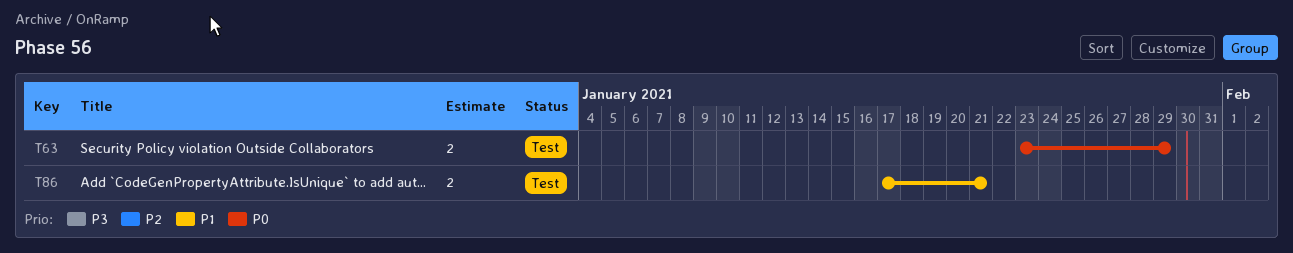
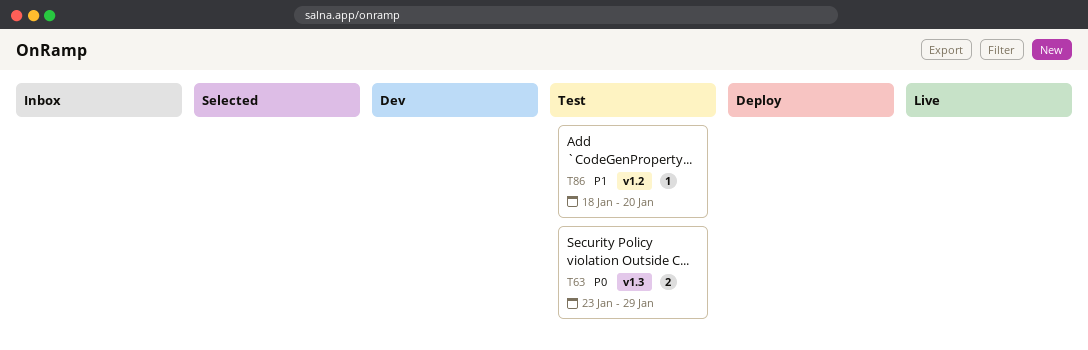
T86, estimate: 2 -> 1
T86, start: Jan 17 -> Jan 18
T86, due: Jan 21 -> Jan 20

